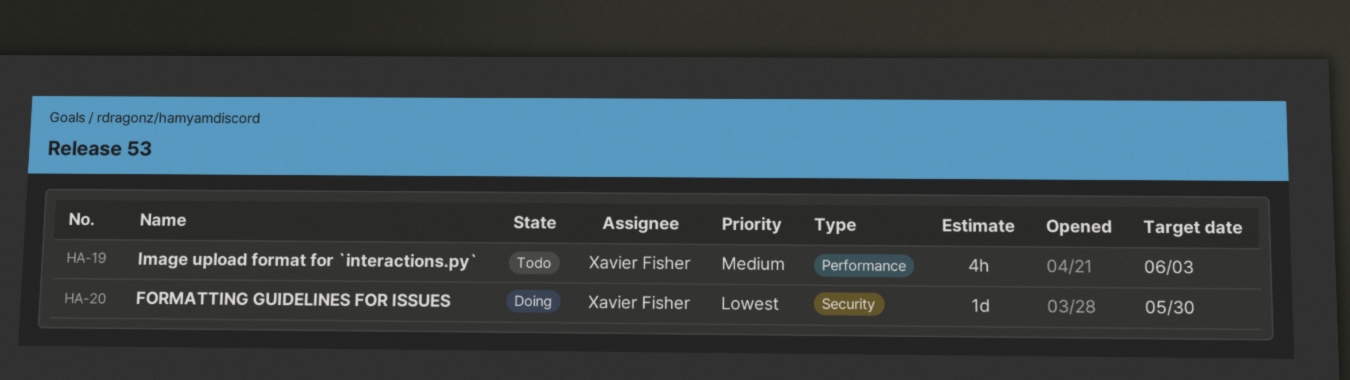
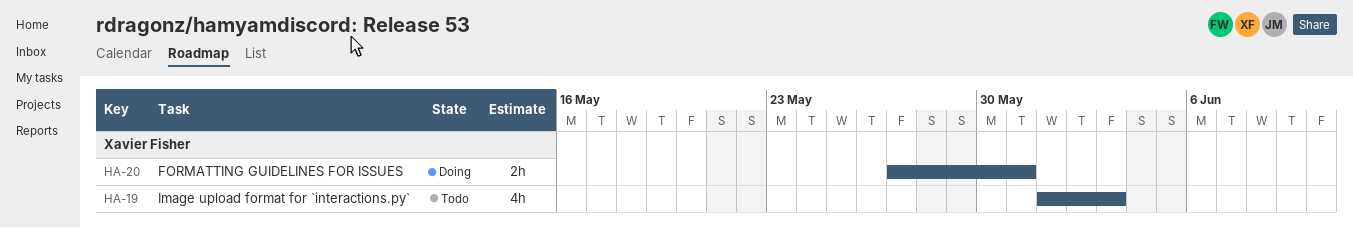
HA-20, estimate: 1d -> 2h
HA-20, due: May 30 -> May 31

